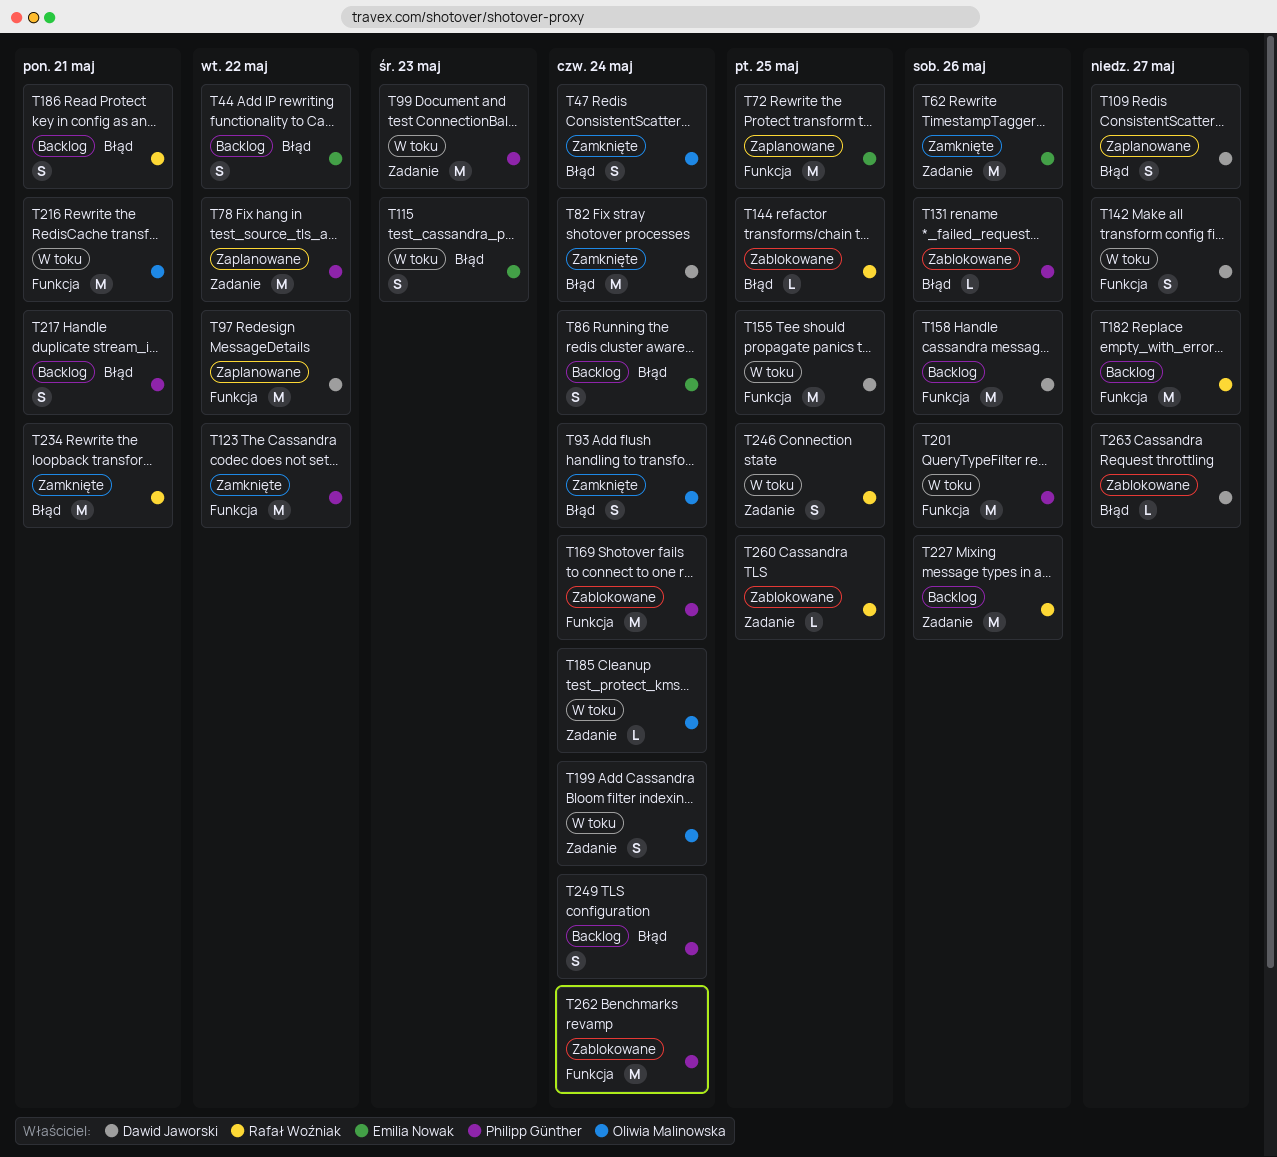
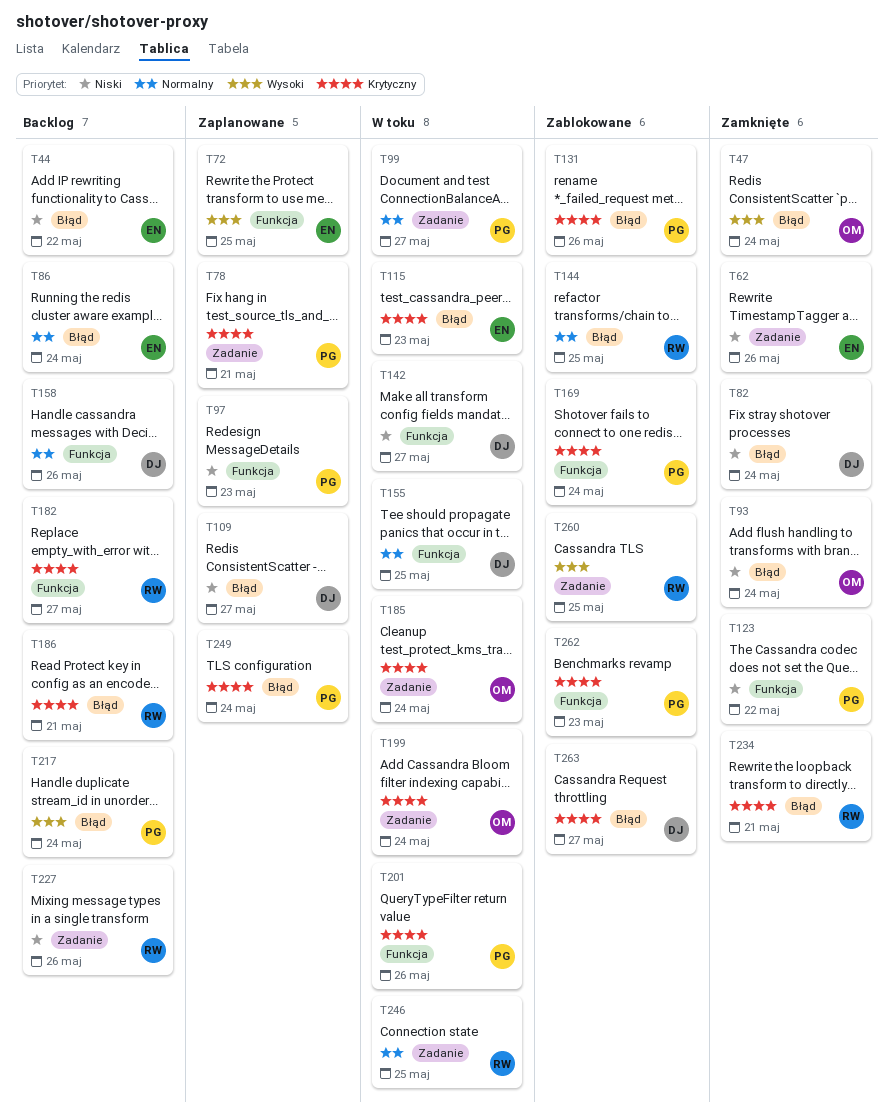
T78, due: May 22 -> May 21
T97, owner: Dawid Jaworski -> Philipp Günther
T97, due: May 22 -> May 23
T99, due: May 23 -> May 27
T216: present -> none
T217, due: May 21 -> May 24
T249, status: Backlog -> Zaplanowane
T262, due: May 24 -> May 23

